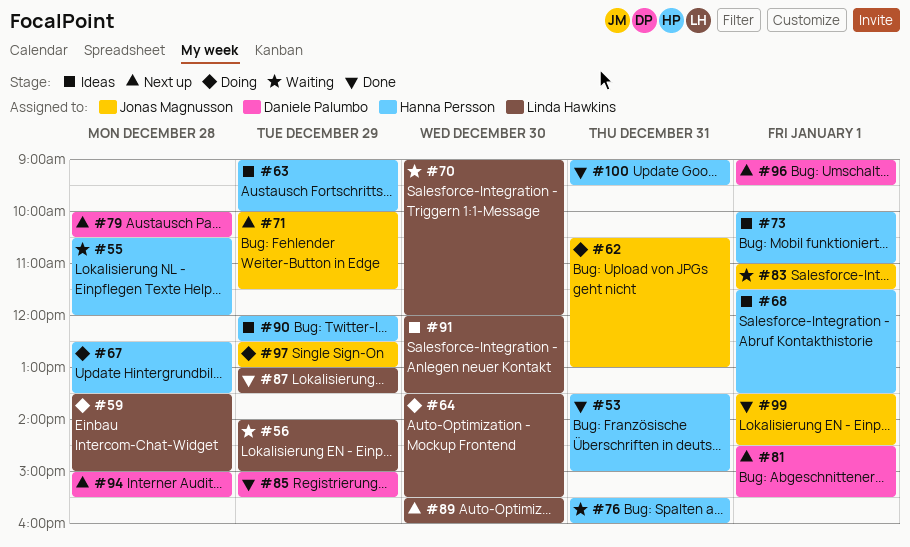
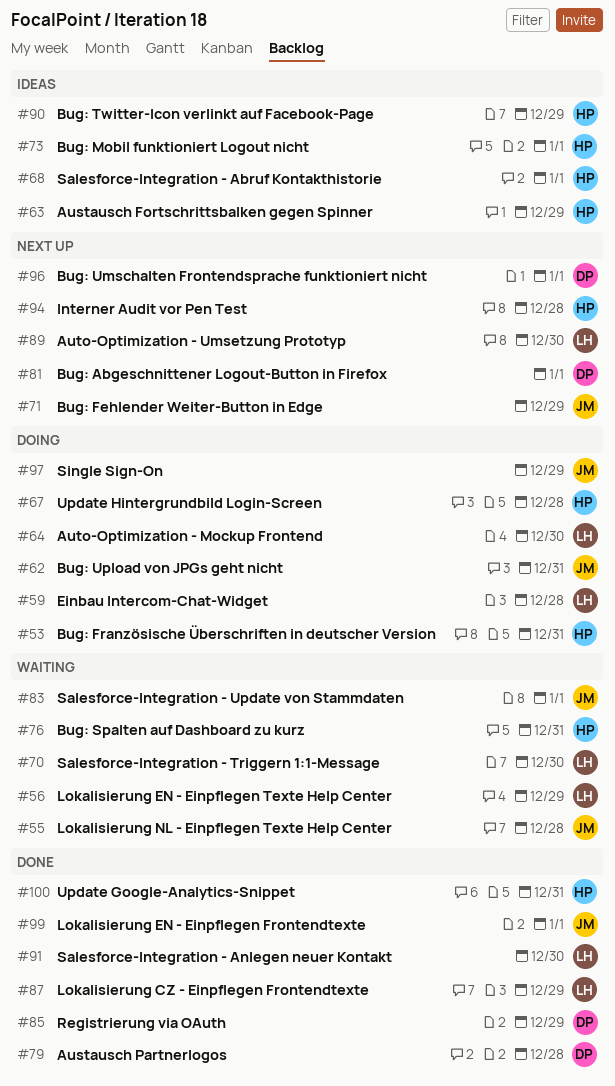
#53, status: Done -> Doing
#55, owner: Hanna Persson -> Jonas Magnusson
#79, status: Next up -> Done
#91, status: Ideas -> Done
#94, owner: Daniele Palumbo -> Hanna Persson

